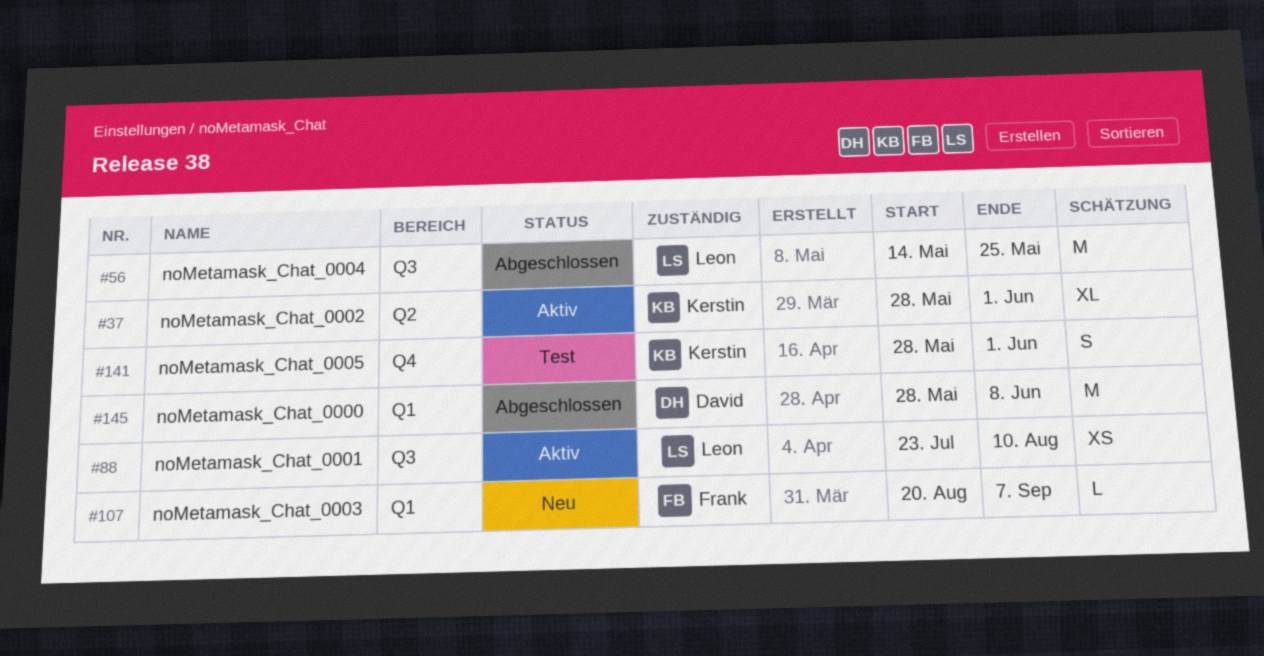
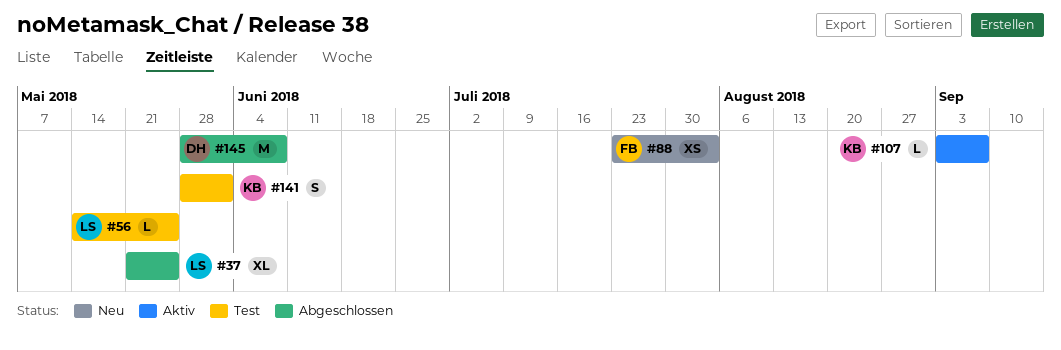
#37, status: Aktiv -> Abgeschlossen
#37, owner: Kerstin -> Leon
#37, start: May 28 -> May 21
#37, due: Jun 1 -> May 25
#56, status: Abgeschlossen -> Test
#56, estimate: M -> L
#88, status: Aktiv -> Neu
#88, owner: Leon -> Frank
#88, due: Aug 10 -> Aug 3
#107, status: Neu -> Aktiv
#107, owner: Frank -> Kerstin
#107, start: Aug 20 -> Sep 3

